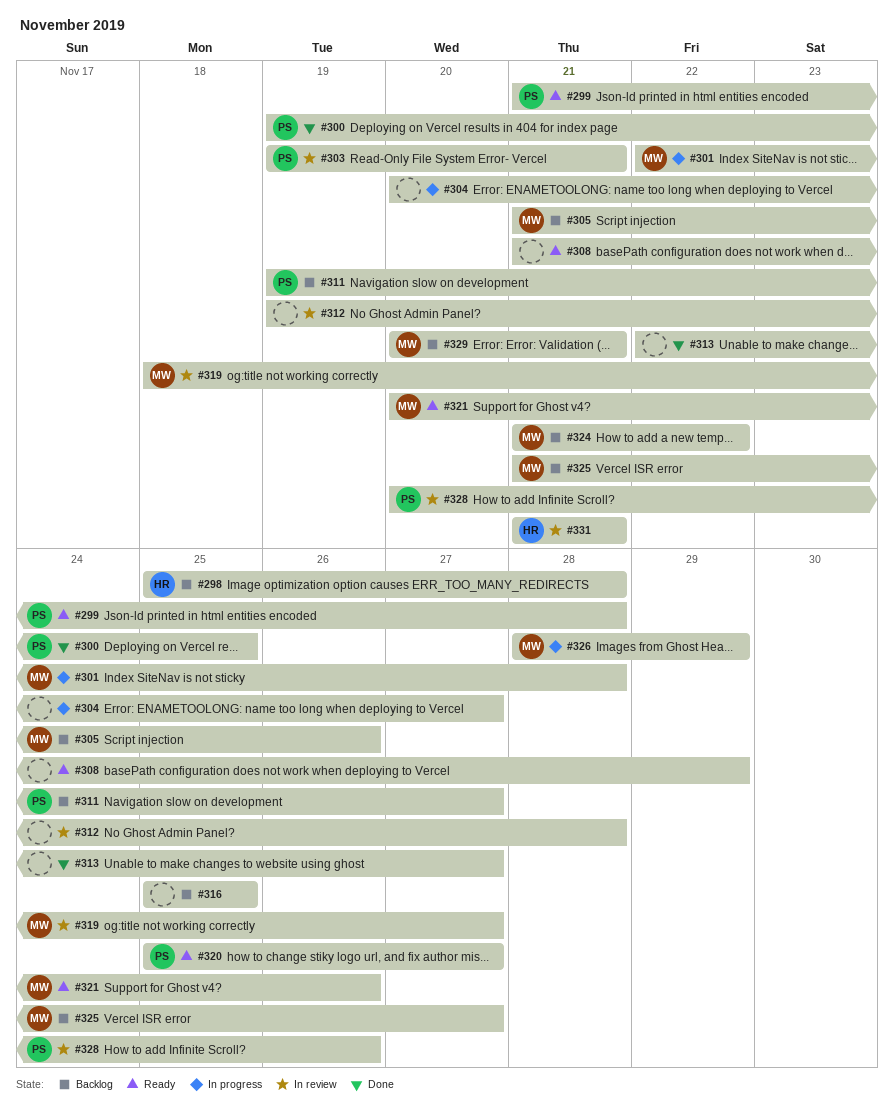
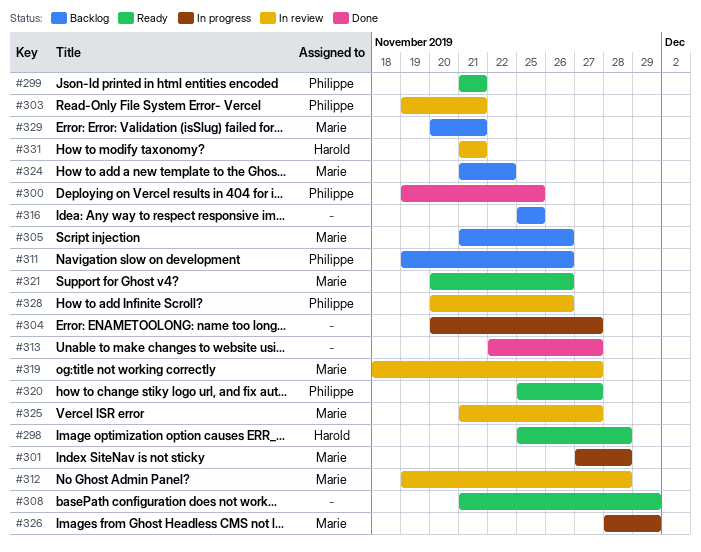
#298, status: Backlog -> Ready
#299, due: Nov 28 -> Nov 21
#301, start: Nov 22 -> Nov 27
#311, due: Nov 27 -> Nov 26
#312, owner: none -> Marie
#325, status: Backlog -> In review

